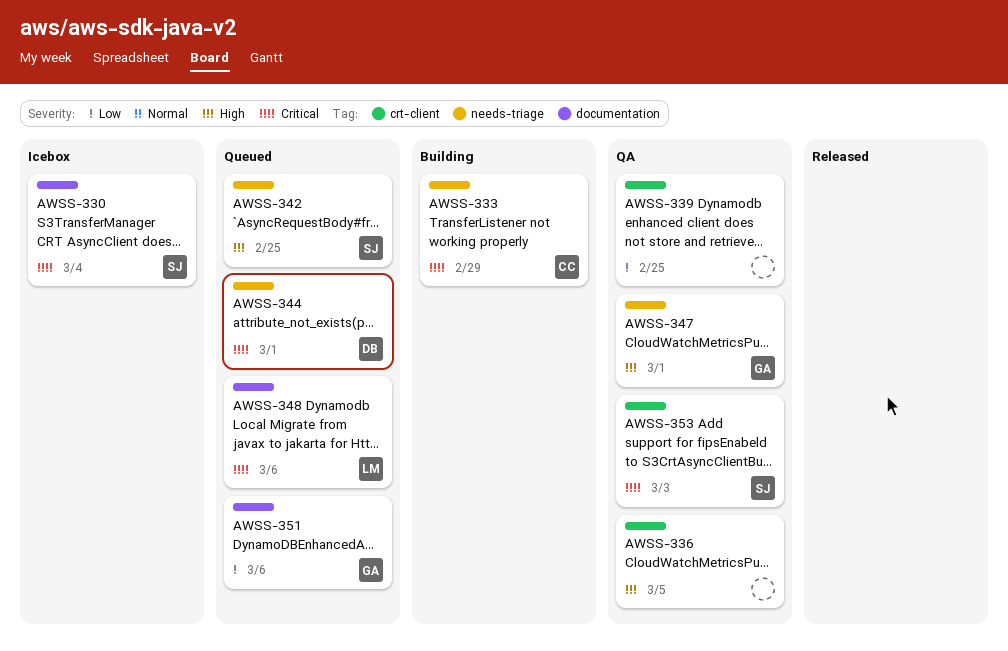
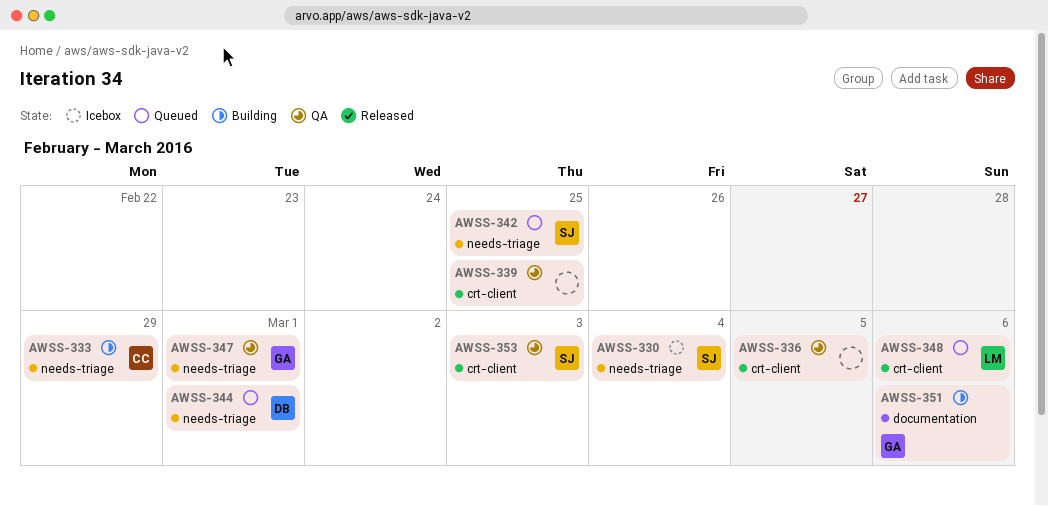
AWSS-330, label: documentation -> needs-triage
AWSS-348, label: documentation -> crt-client
AWSS-351, status: Queued -> Building

